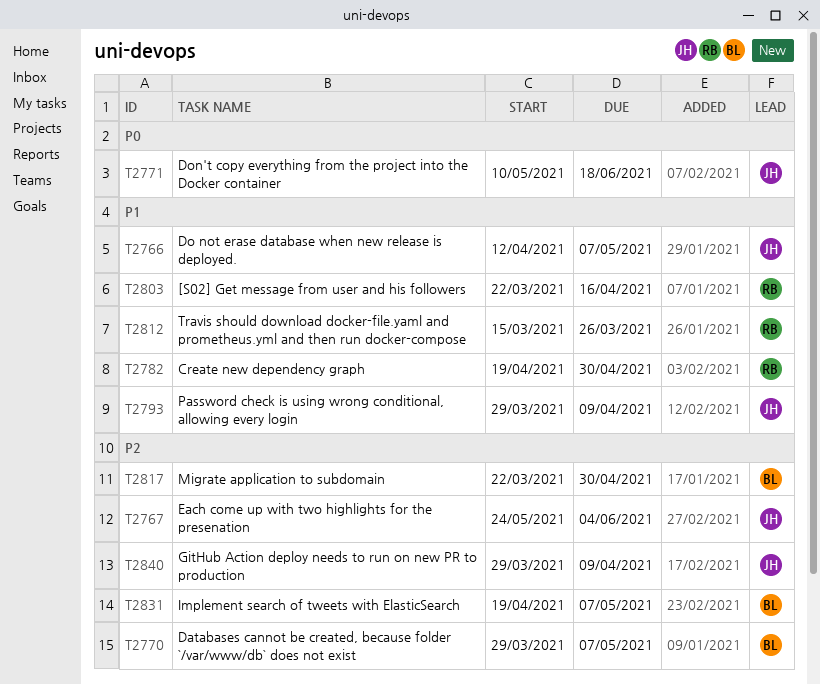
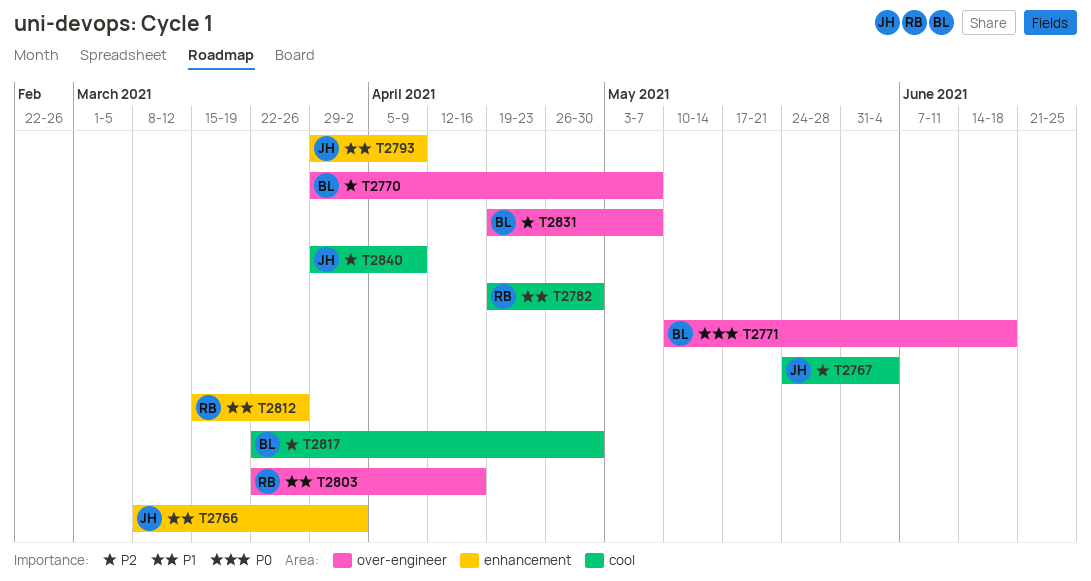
T2766, start: Apr 12 -> Mar 8
T2766, due: May 7 -> Apr 2
T2771, owner: JH -> BL

